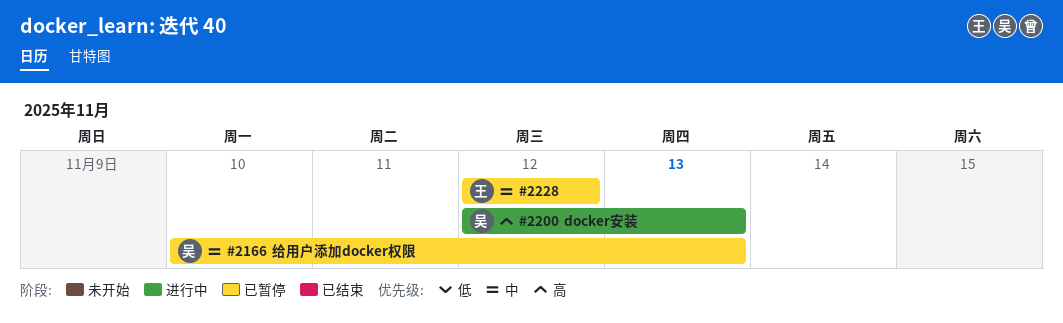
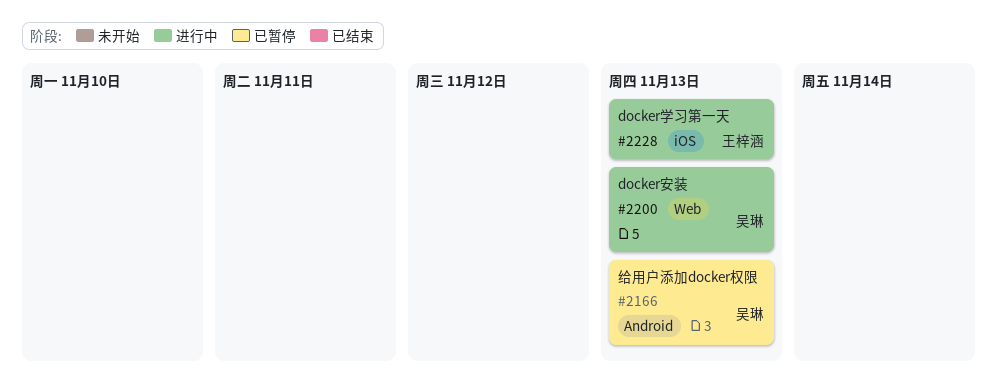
#2228, status: 已暂停 -> 进行中
#2228, due: Nov 12 -> Nov 13

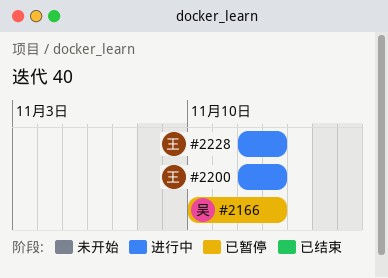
#2200, owner: 吴琳 -> 王梓涵

